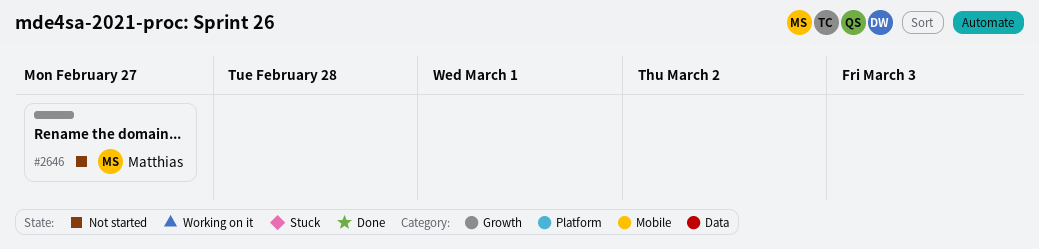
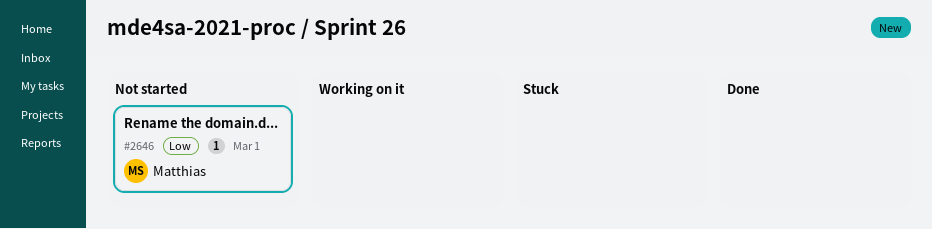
#2646, due: Feb 27 -> Mar 1

